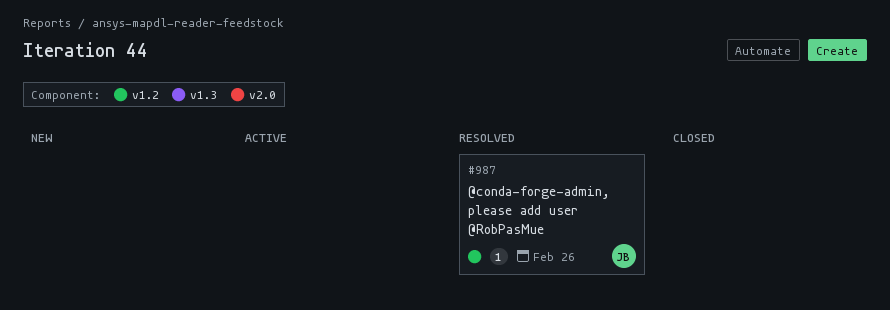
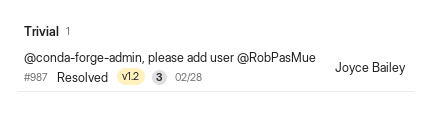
#987, estimate: 1 -> 3
#987, due: Feb 26 -> Feb 28

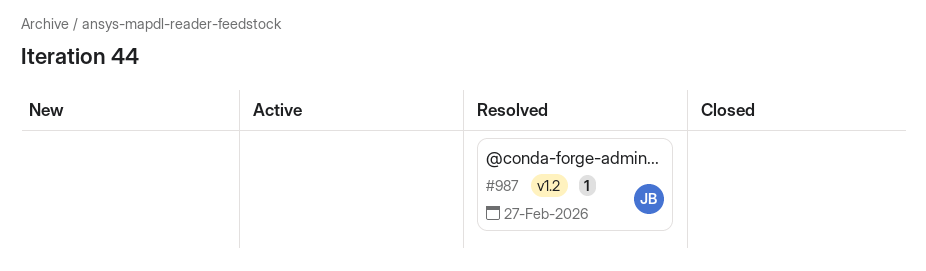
#987, estimate: 3 -> 1
#987, due: Feb 28 -> Feb 27

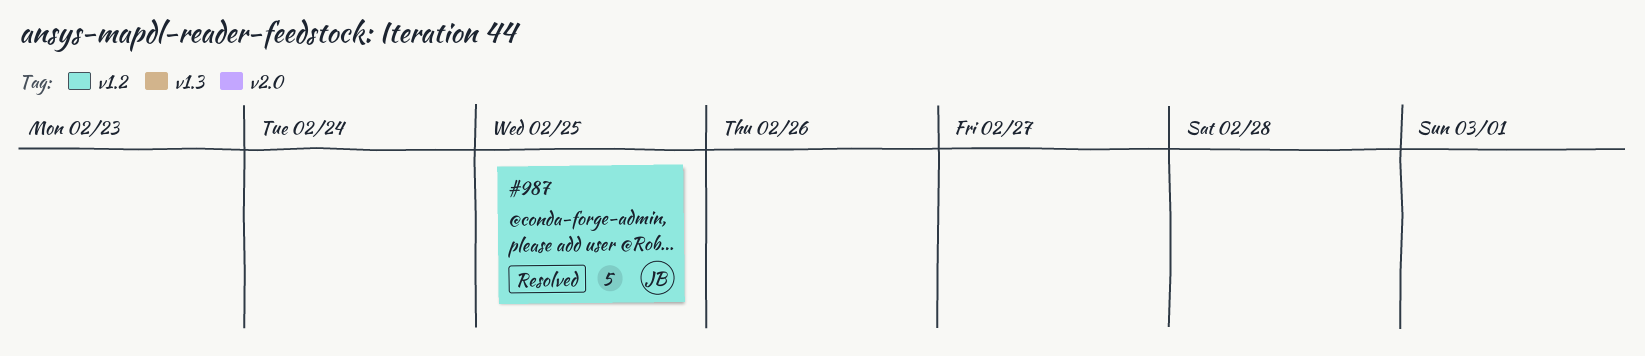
#987, estimate: 1 -> 5
#987, due: Feb 27 -> Feb 25

